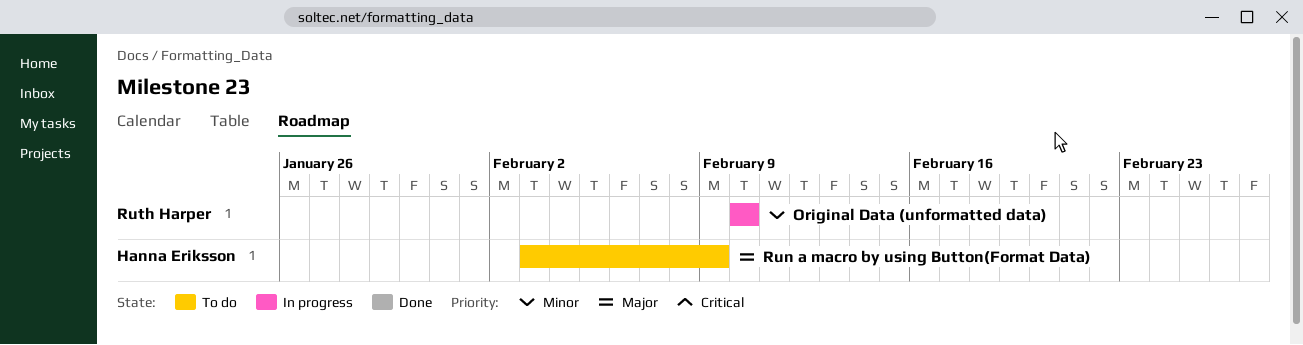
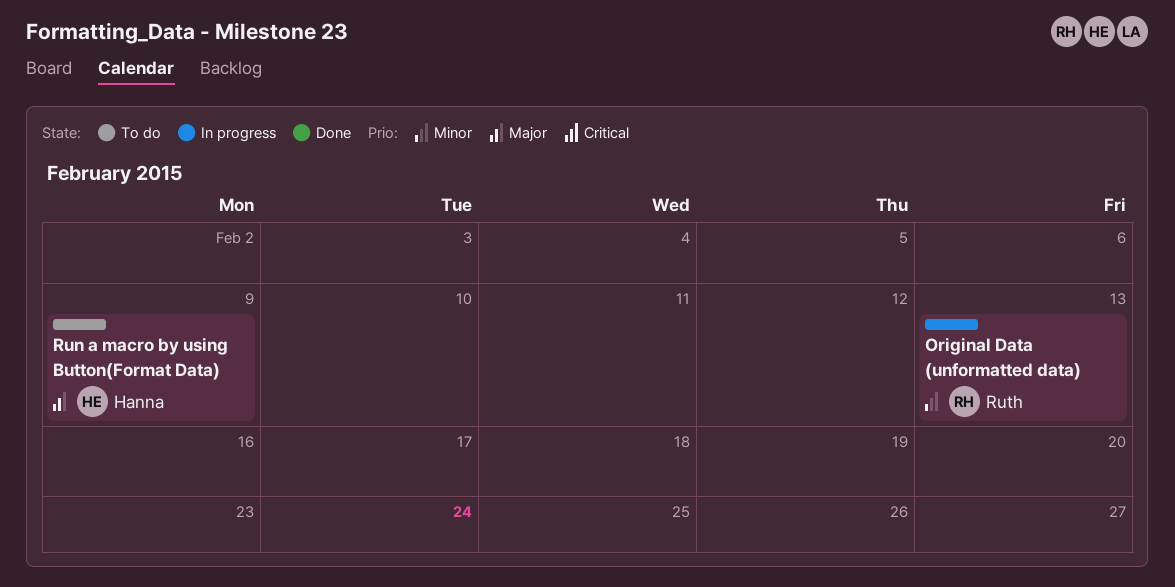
Original Data (unformatted data), due: Feb 10 -> Feb 13

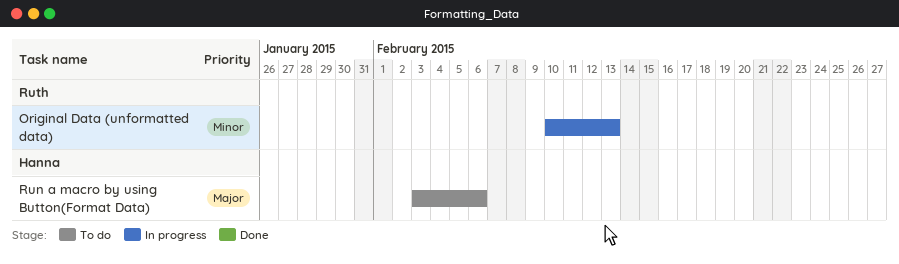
Run a macro by using Button(Format Data), due: Feb 9 -> Feb 6

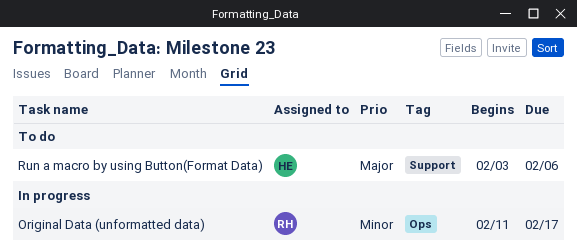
Original Data (unformatted data), start: Feb 10 -> Feb 11
Original Data (unformatted data), due: Feb 13 -> Feb 17

